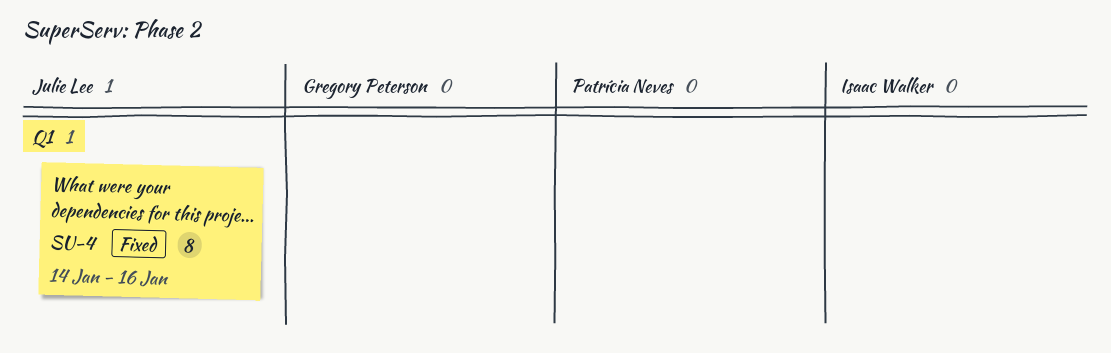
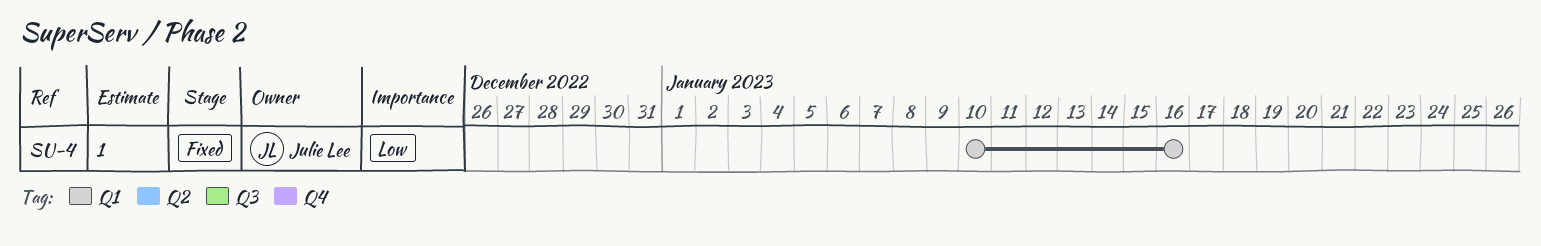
SU-4, estimate: 8 -> 1
SU-4, start: Jan 14 -> Jan 10

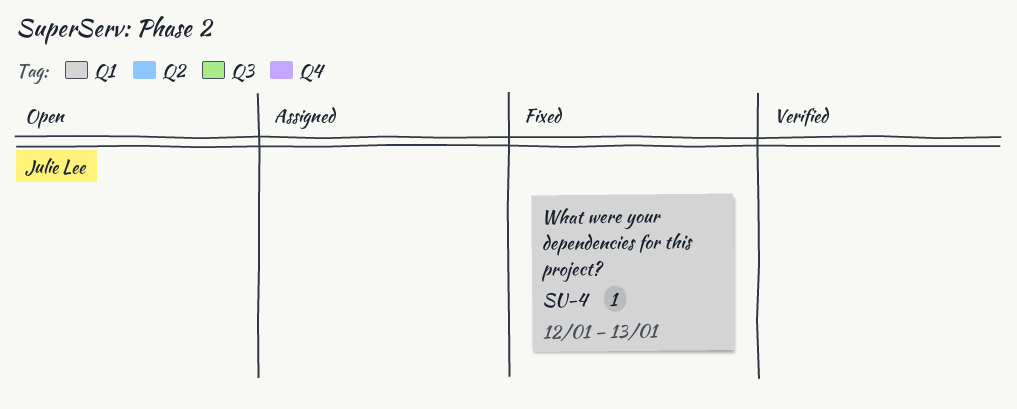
SU-4, start: Jan 10 -> Jan 12
SU-4, due: Jan 16 -> Jan 13

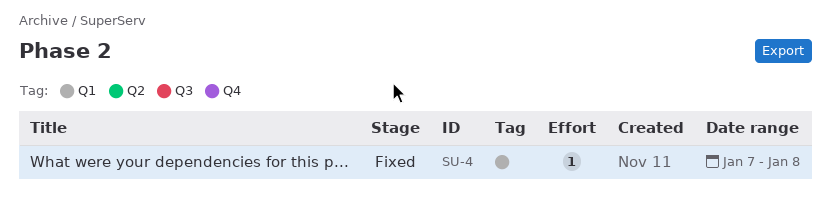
SU-4, start: Jan 12 -> Jan 7
SU-4, due: Jan 13 -> Jan 8

